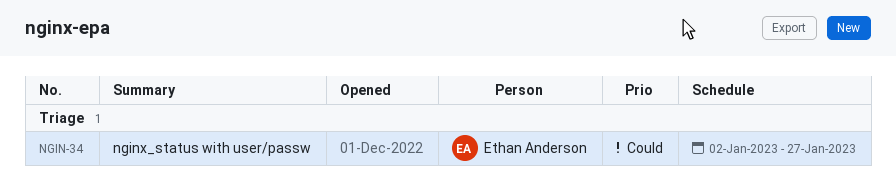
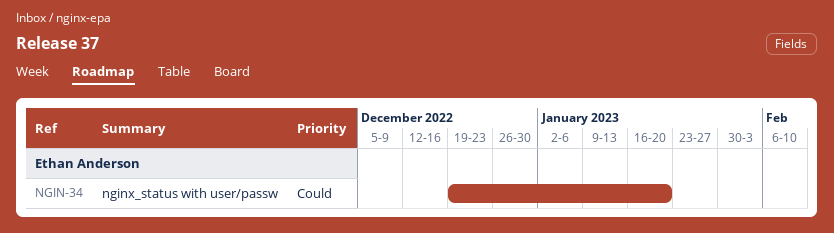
NGIN-34, start: Jan 2 -> Dec 19
NGIN-34, due: Jan 27 -> Jan 20

